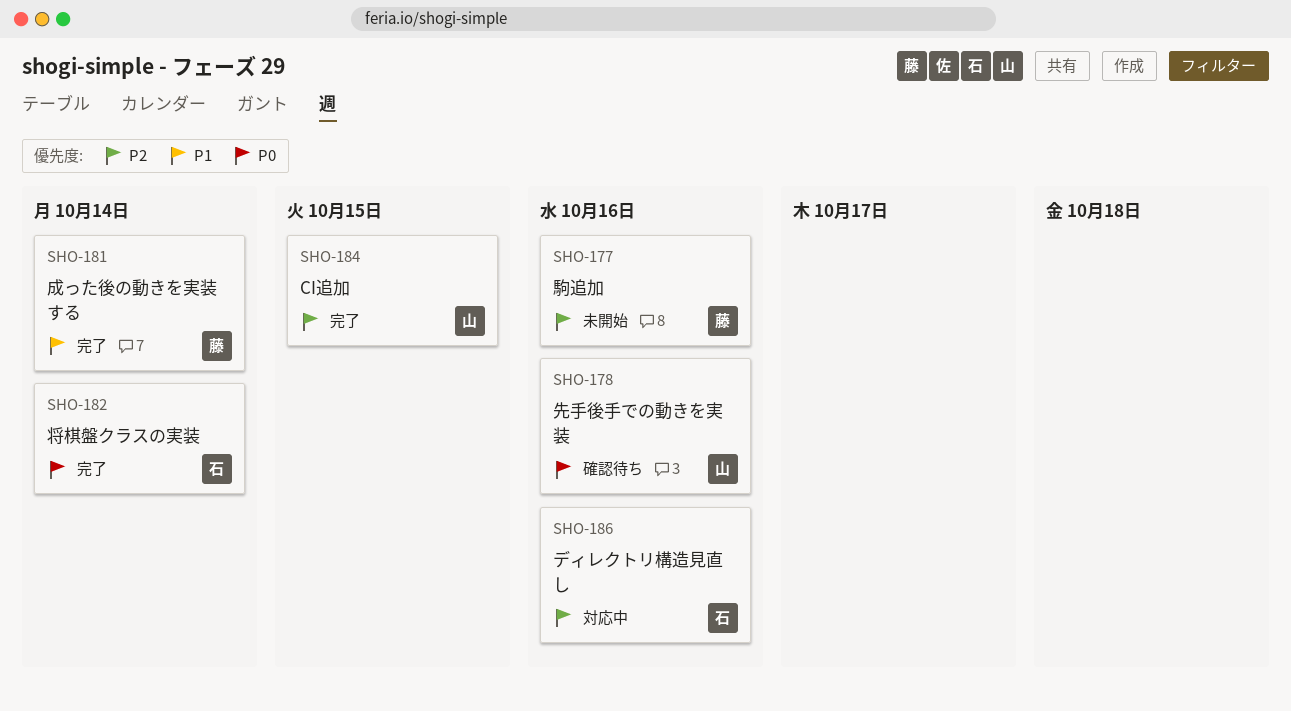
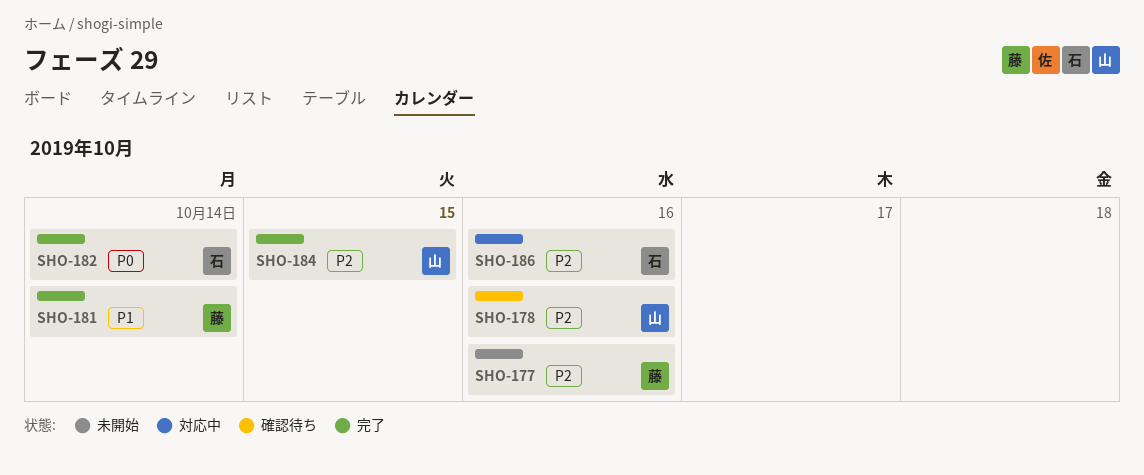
SHO-178, priority: P0 -> P2

